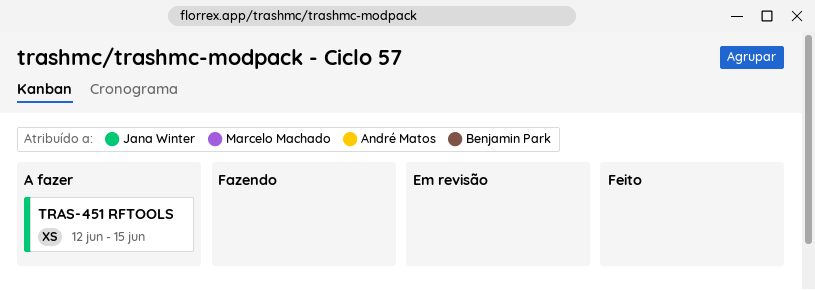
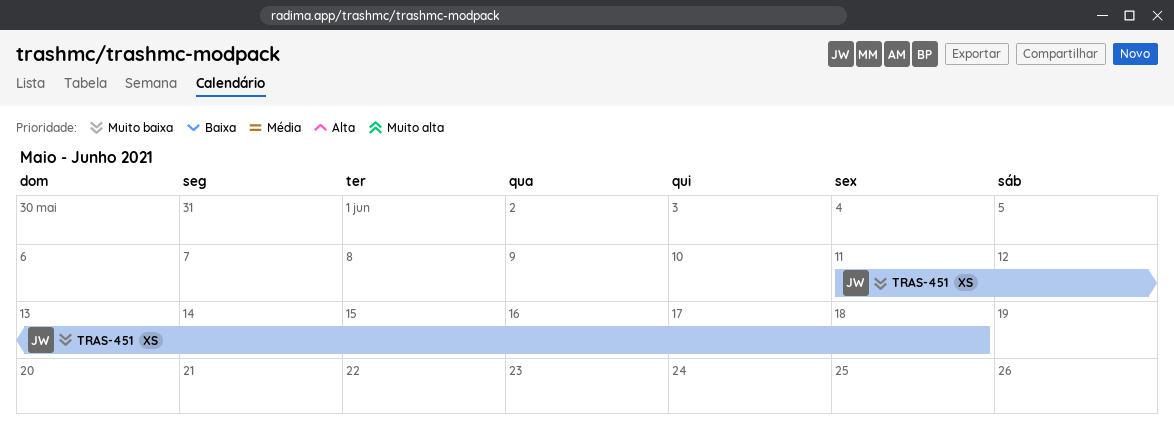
TRAS-451, start: Jun 12 -> Jun 11
TRAS-451, due: Jun 15 -> Jun 18

